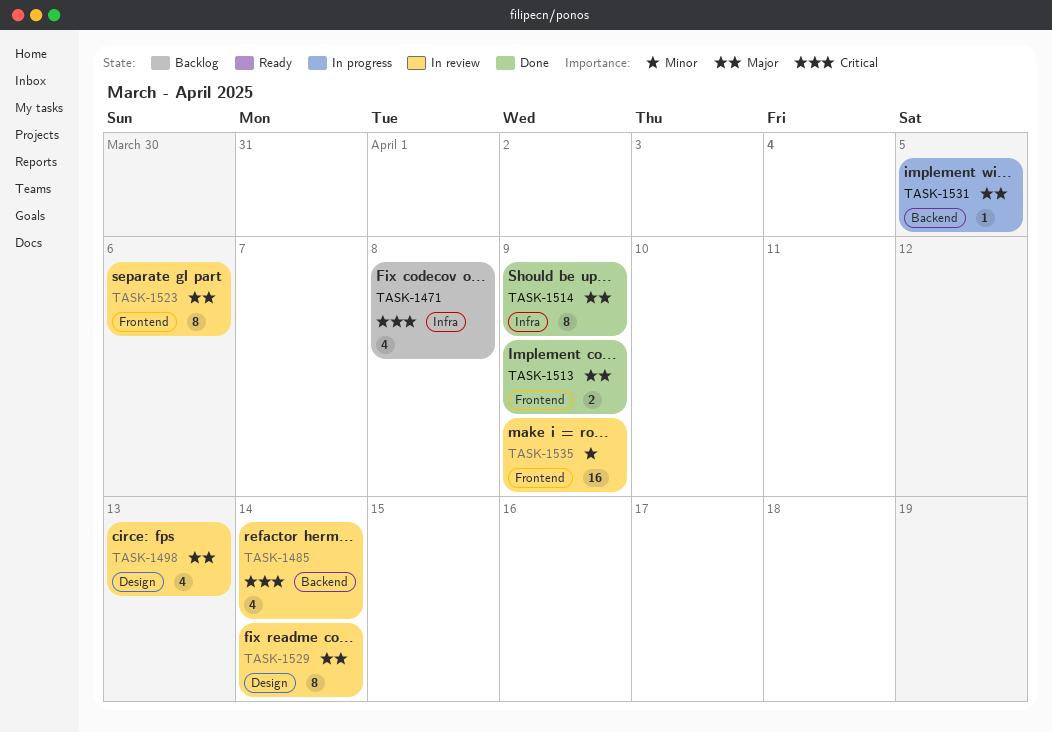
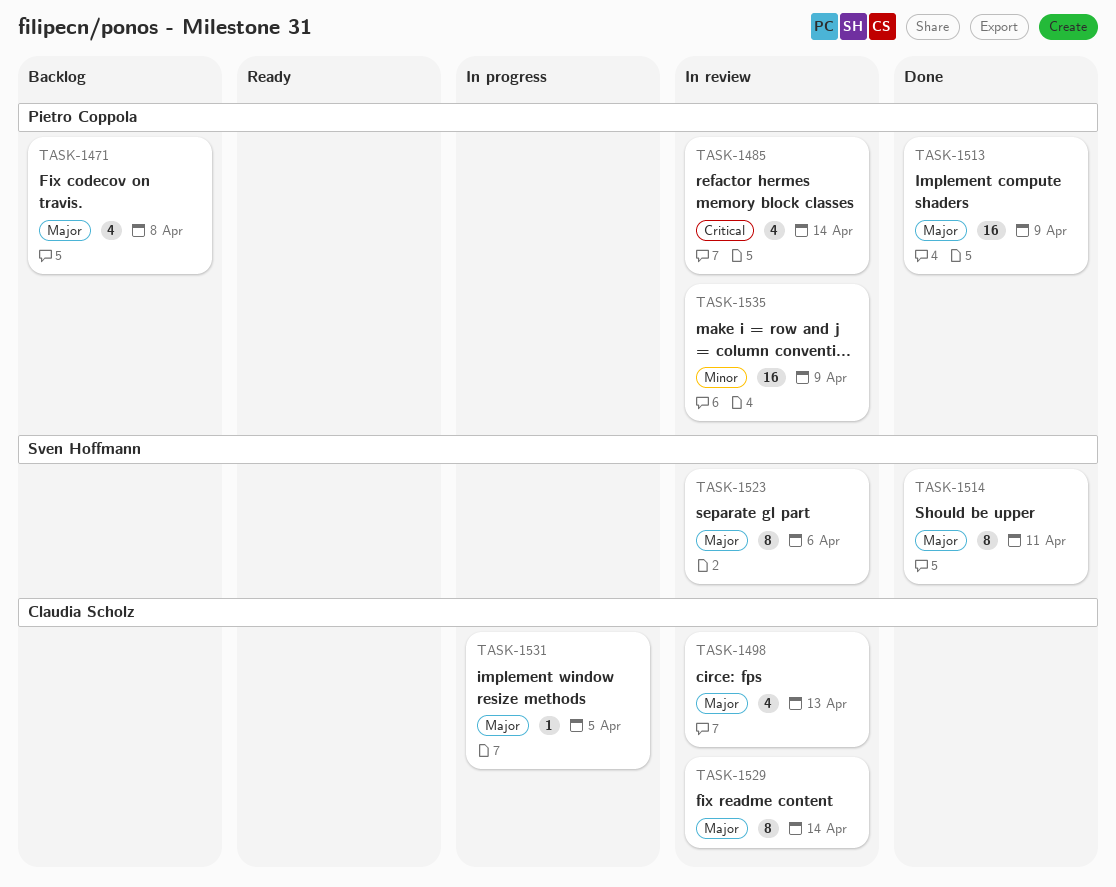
TASK-1471, priority: Critical -> Major
TASK-1513, estimate: 2 -> 16
TASK-1514, due: Apr 9 -> Apr 11

